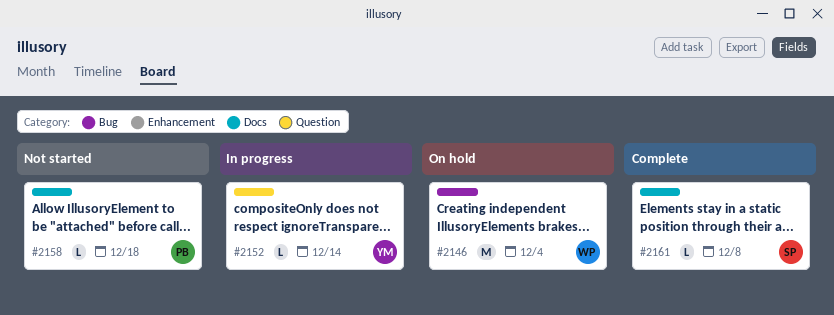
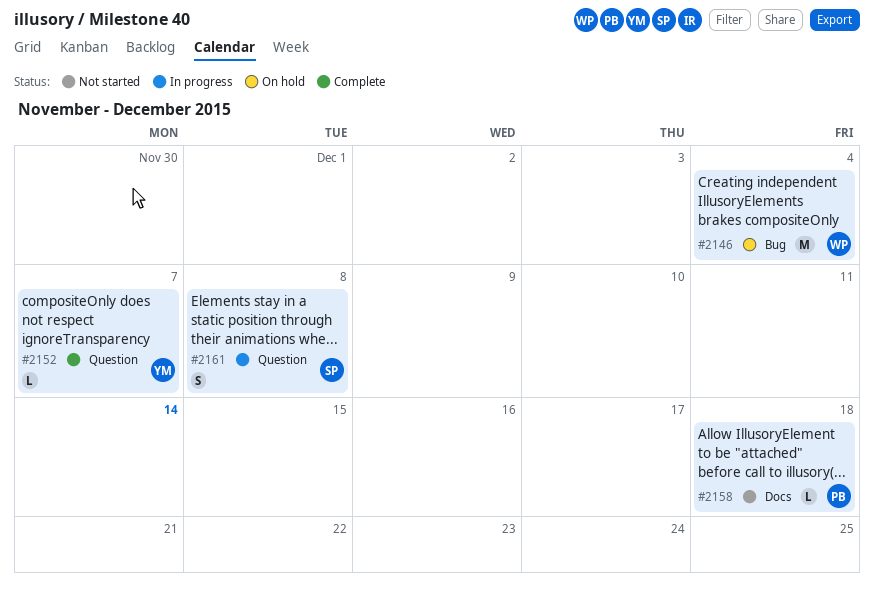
#2152, status: In progress -> Complete
#2152, due: Dec 14 -> Dec 7
#2161, status: Complete -> In progress
#2161, label: Docs -> Question
#2161, estimate: L -> S

